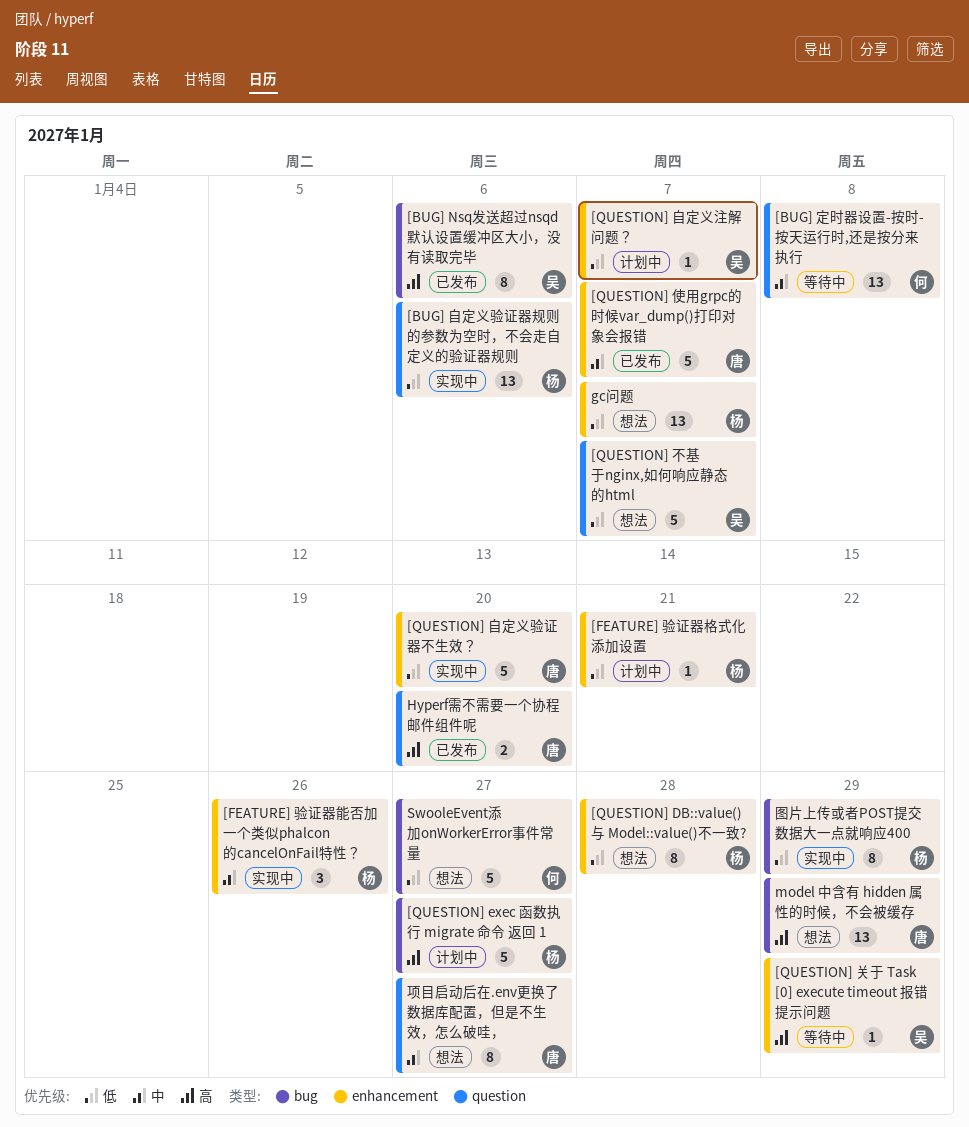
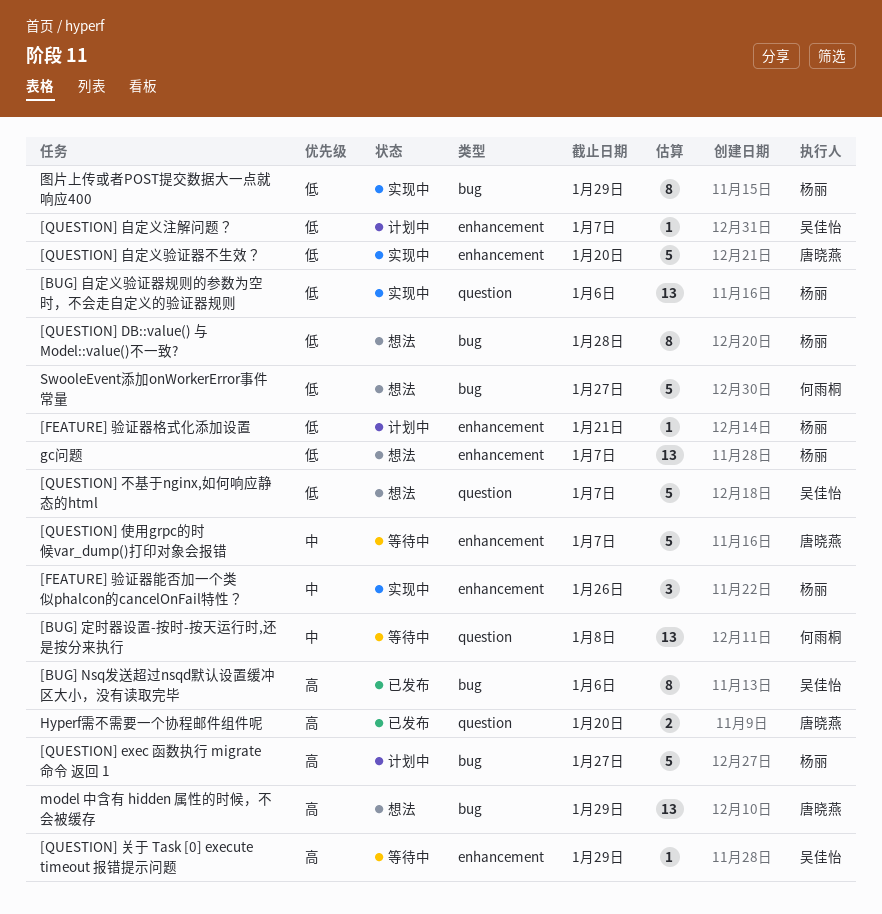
[QUESTION] DB::value() 与 Model::value()不一致?, label: enhancement -> bug
[QUESTION] 使用grpc的时候var_dump()打印对象会报错, status: 已发布 -> 等待中
项目启动后在.env更换了数据库配置，但是不生效，怎么破哇，: present -> none

